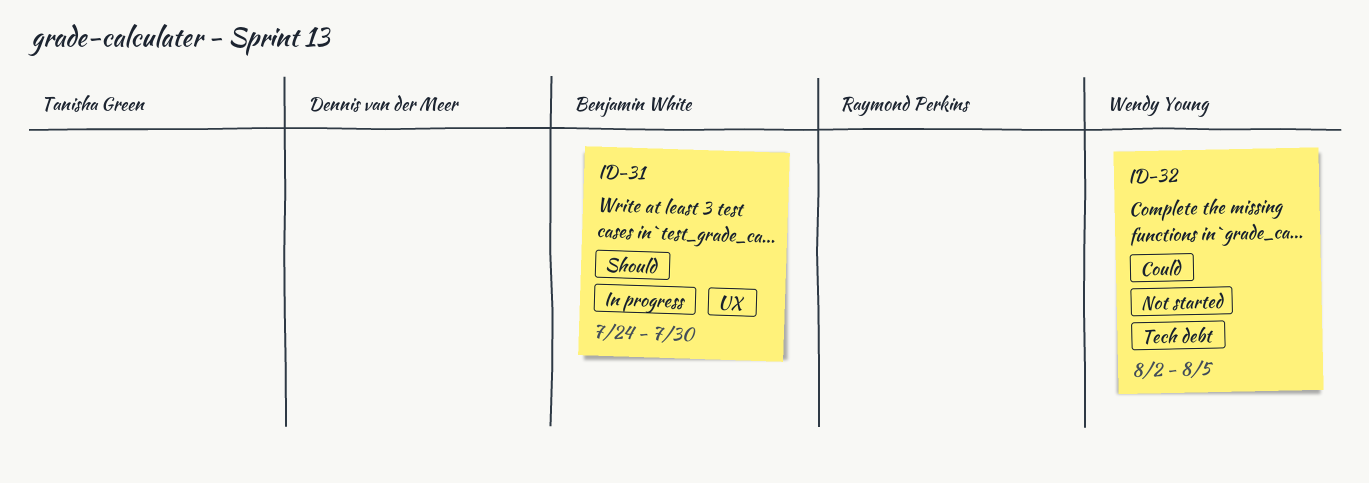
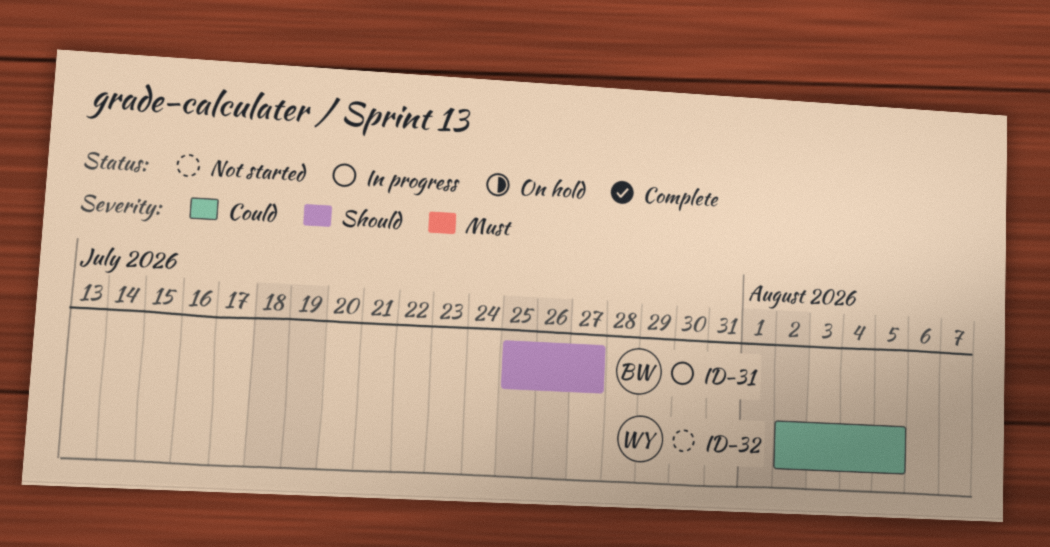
ID-31, start: Jul 24 -> Jul 25
ID-31, due: Jul 30 -> Jul 27

